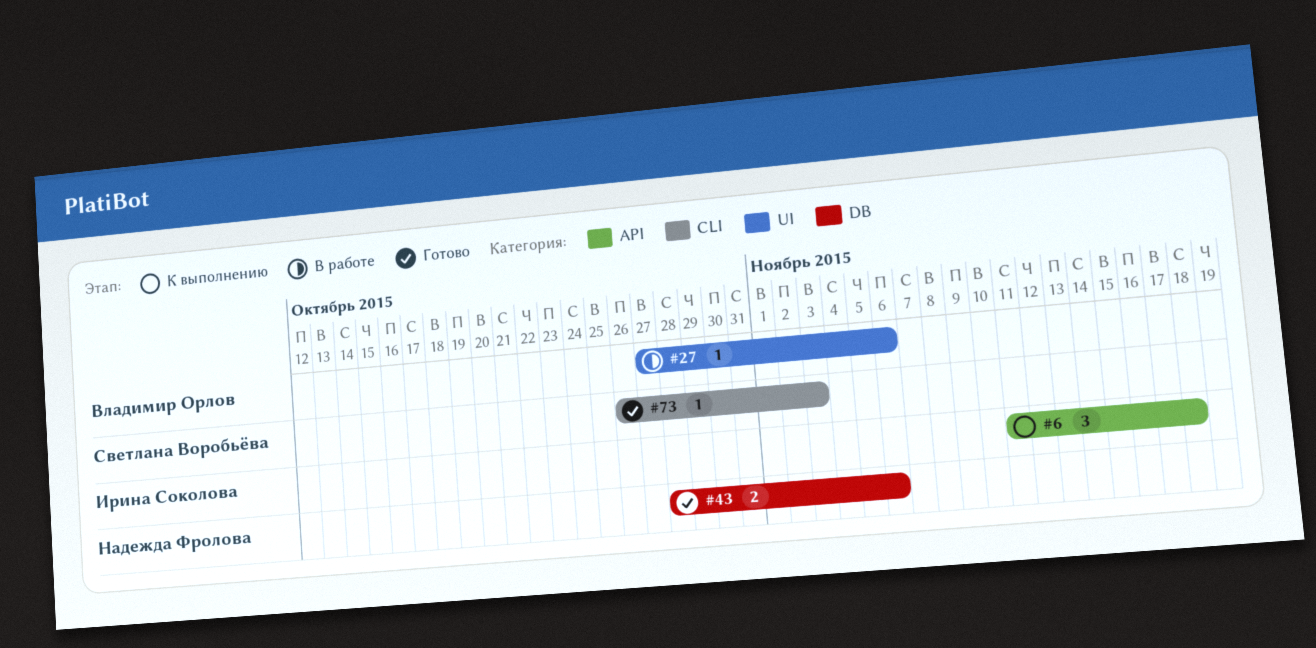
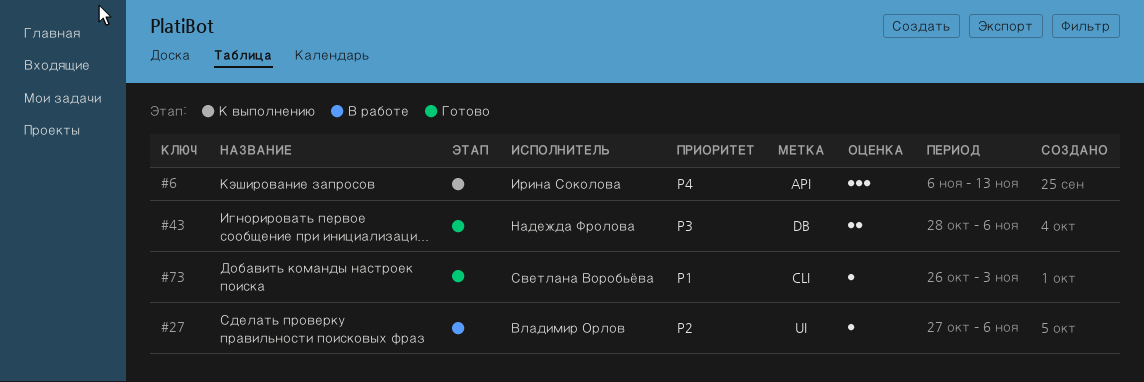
#6, start: Nov 11 -> Nov 6
#6, due: Nov 18 -> Nov 13

